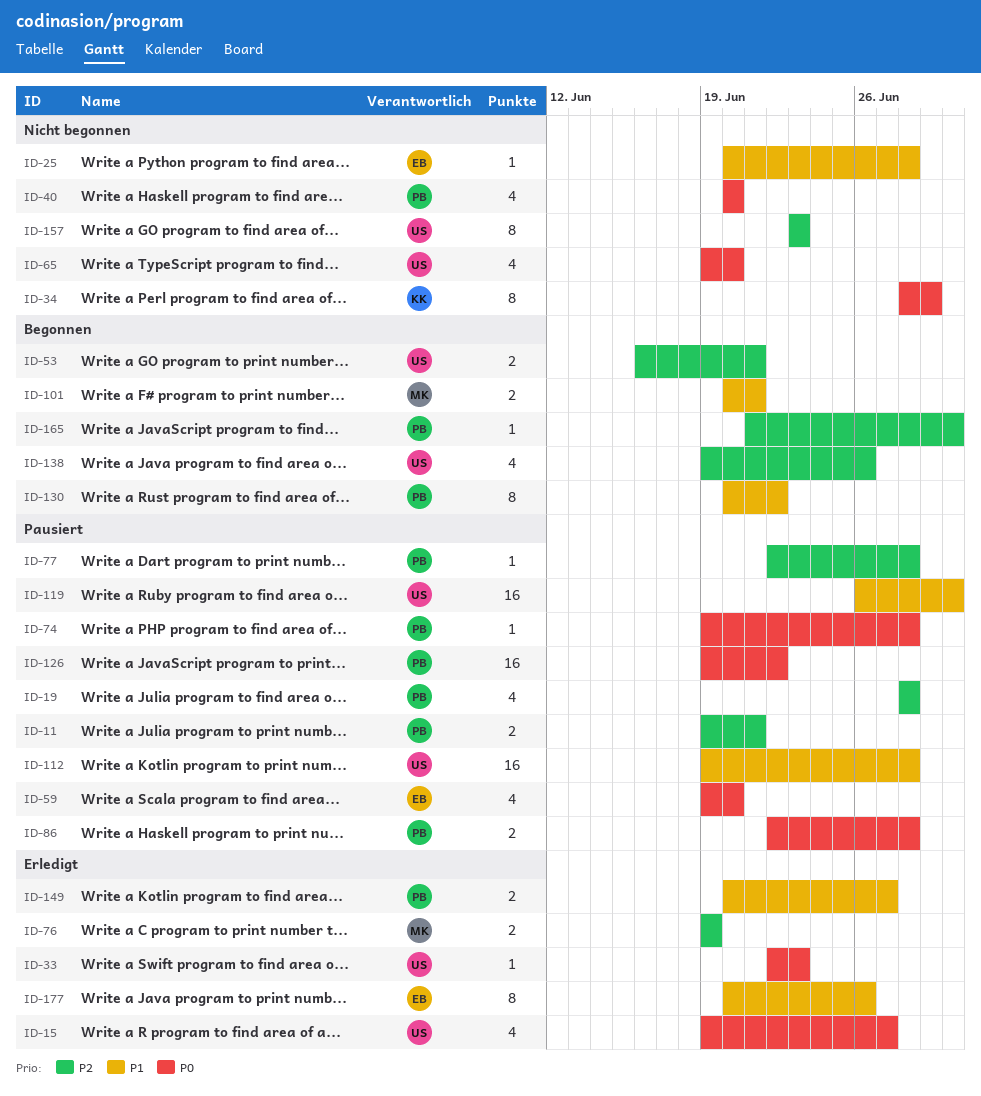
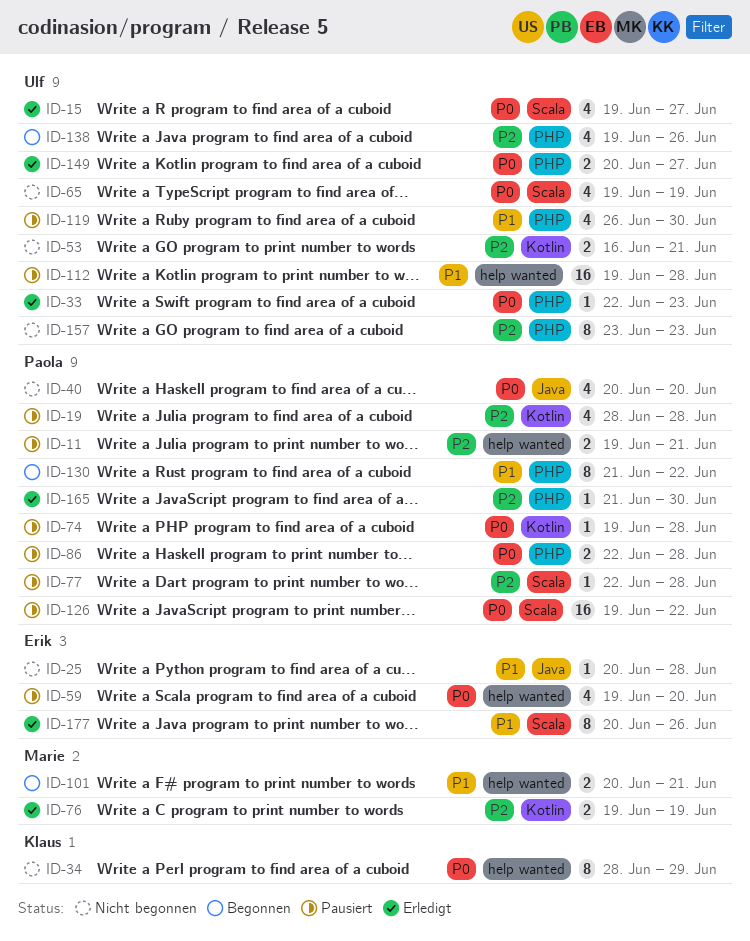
ID-53, status: Begonnen -> Nicht begonnen
ID-65, due: Jun 20 -> Jun 19
ID-119, estimate: 16 -> 4
ID-130, start: Jun 20 -> Jun 21
ID-149, owner: Paola -> Ulf
ID-149, priority: P1 -> P0
ID-165, status: Begonnen -> Erledigt

